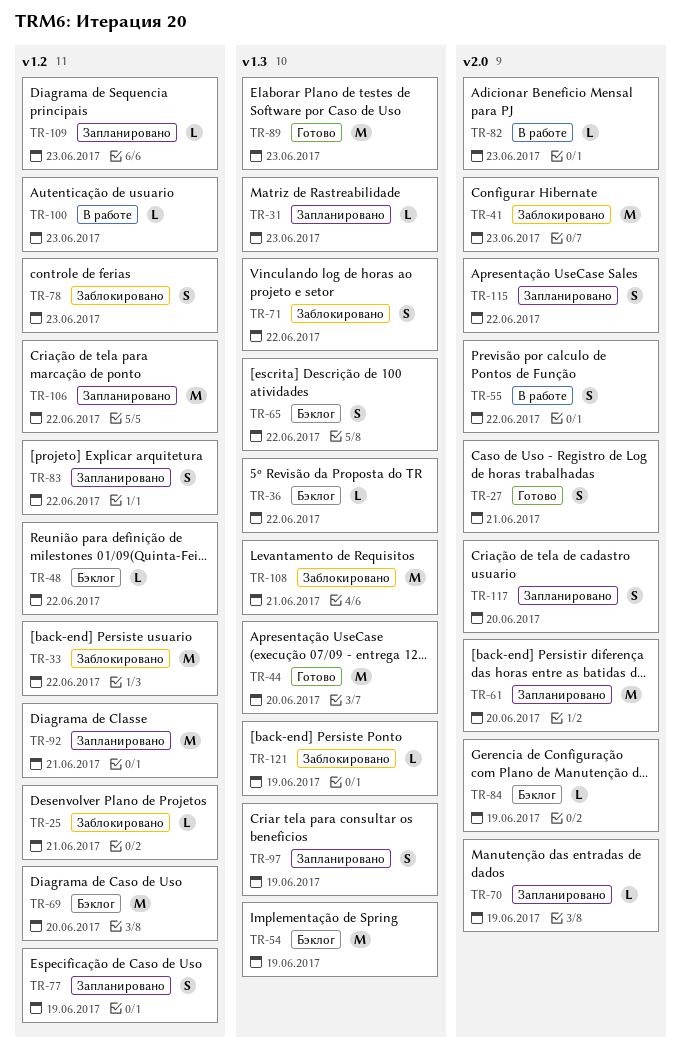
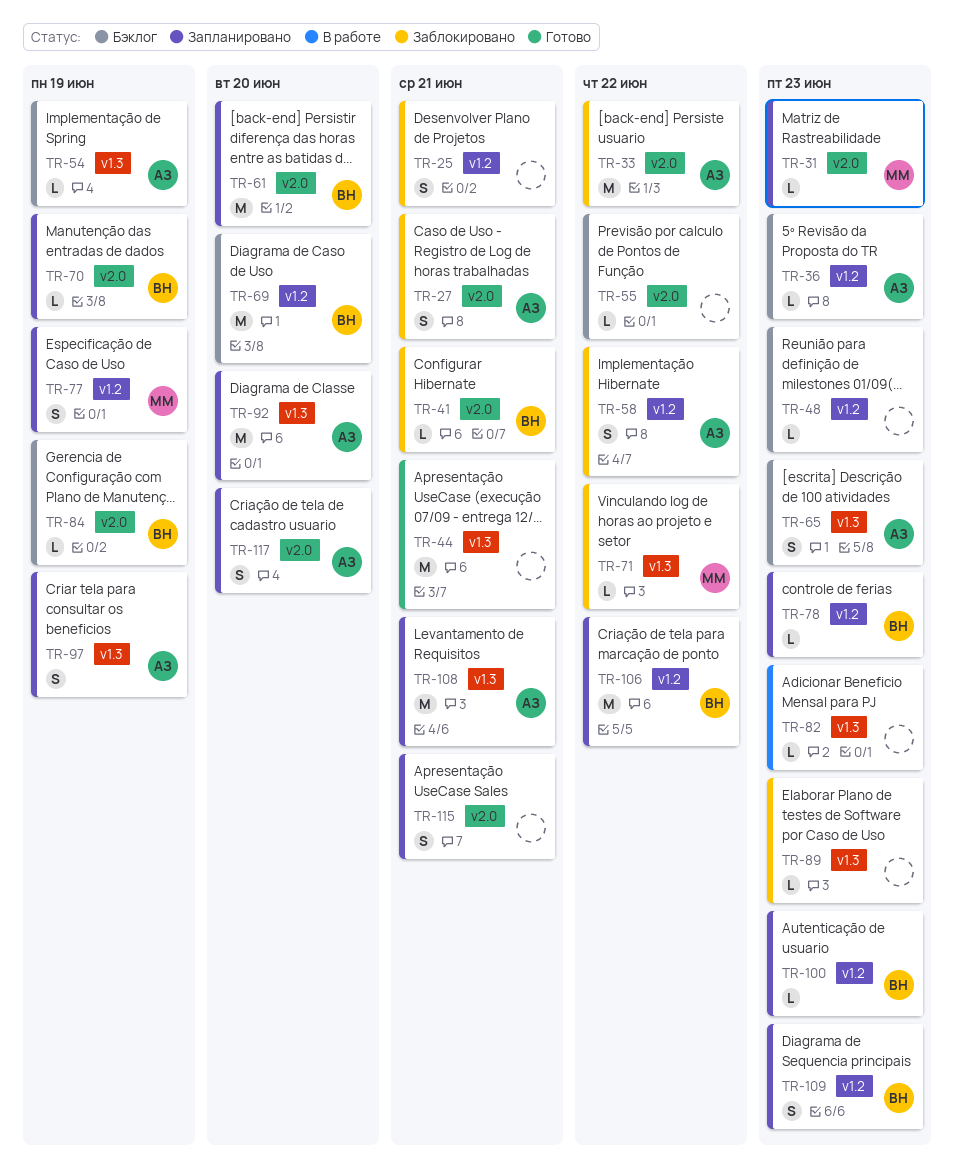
TR-25, estimate: L -> S
TR-27, status: Готово -> Заблокировано
TR-31, label: v1.3 -> v2.0
TR-33, label: v1.2 -> v2.0
TR-36, label: v1.3 -> v1.2
TR-36, due: Jun 22 -> Jun 23
TR-41, estimate: M -> L
TR-41, due: Jun 23 -> Jun 21
TR-44, due: Jun 20 -> Jun 21
TR-48, due: Jun 22 -> Jun 23
TR-54, estimate: M -> L
TR-55, status: В работе -> Бэклог
TR-55, estimate: S -> L
TR-58: none -> present
TR-65, due: Jun 22 -> Jun 23
TR-71, estimate: S -> L
TR-78, status: Заблокировано -> Запланировано
TR-78, estimate: S -> L
TR-82, label: v2.0 -> v1.3
TR-83: present -> none
TR-89, status: Готово -> Заблокировано
TR-89, estimate: M -> L
TR-92, label: v1.2 -> v1.3
TR-92, due: Jun 21 -> Jun 20
TR-100, status: В работе -> Запланировано
TR-108, status: Заблокировано -> Запланировано
TR-109, estimate: L -> S
TR-115, due: Jun 22 -> Jun 21
TR-121: present -> none

